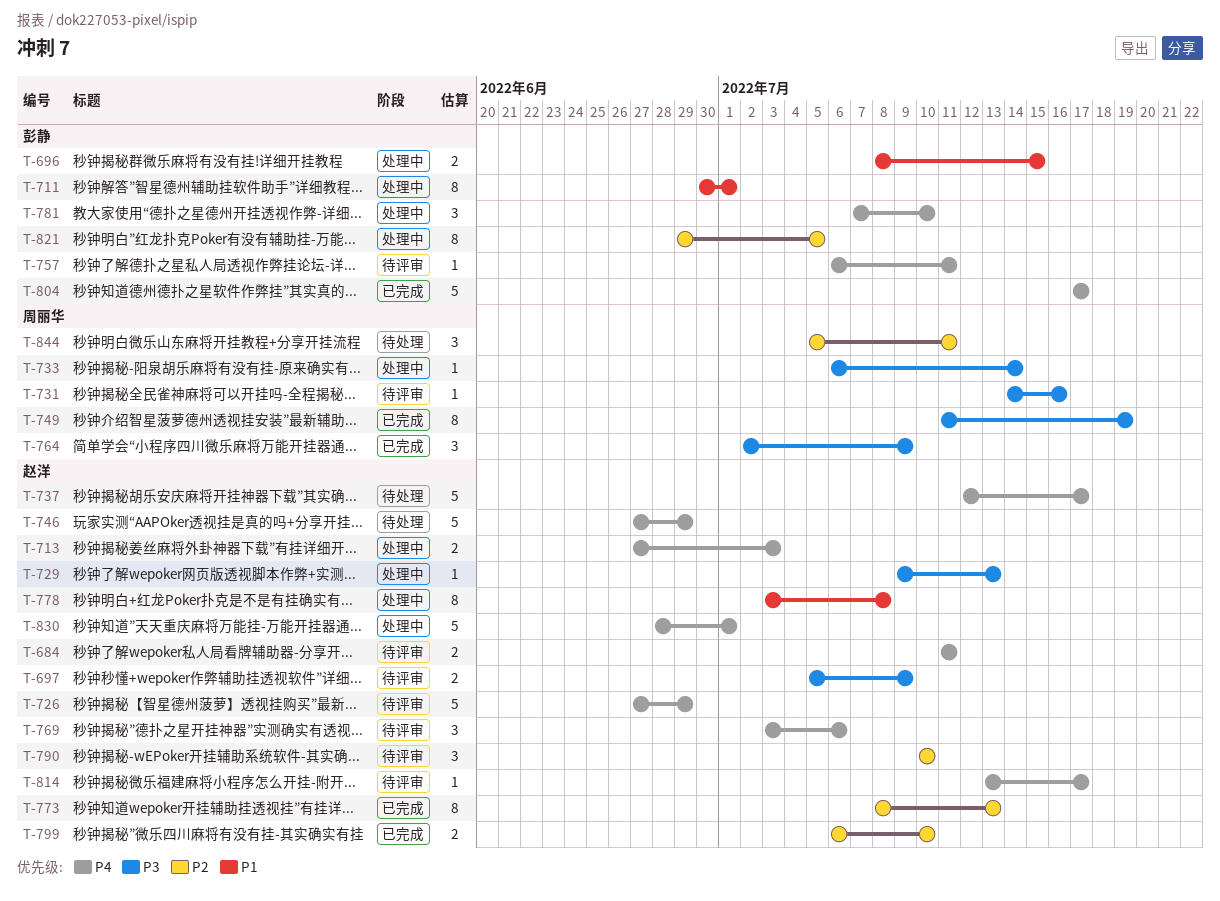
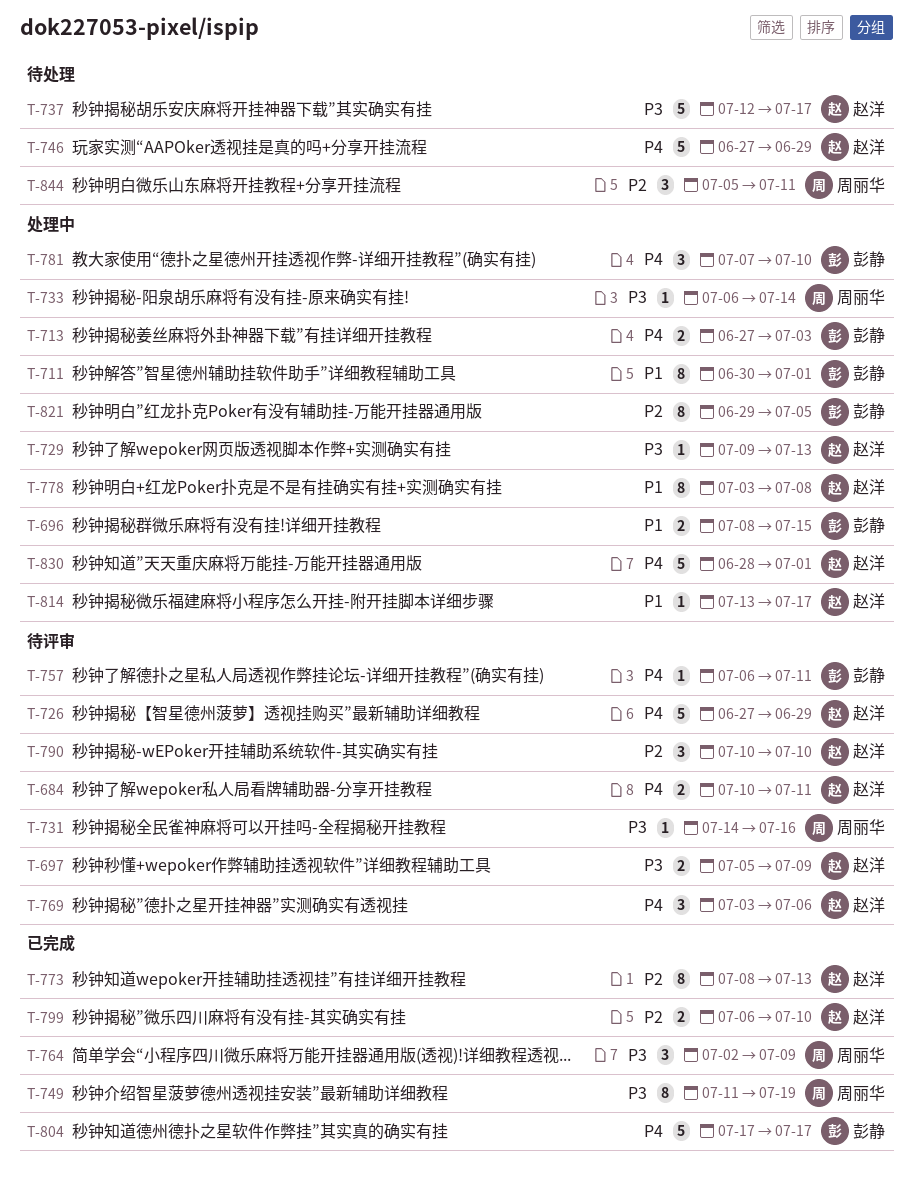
T-684, start: Jul 11 -> Jul 10
T-713, owner: 赵洋 -> 彭静
T-737, priority: P4 -> P3
T-814, status: 待评审 -> 处理中
T-814, priority: P4 -> P1

